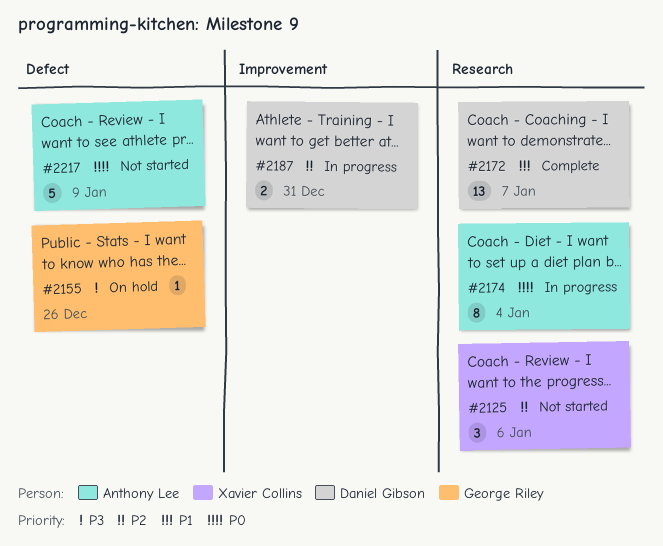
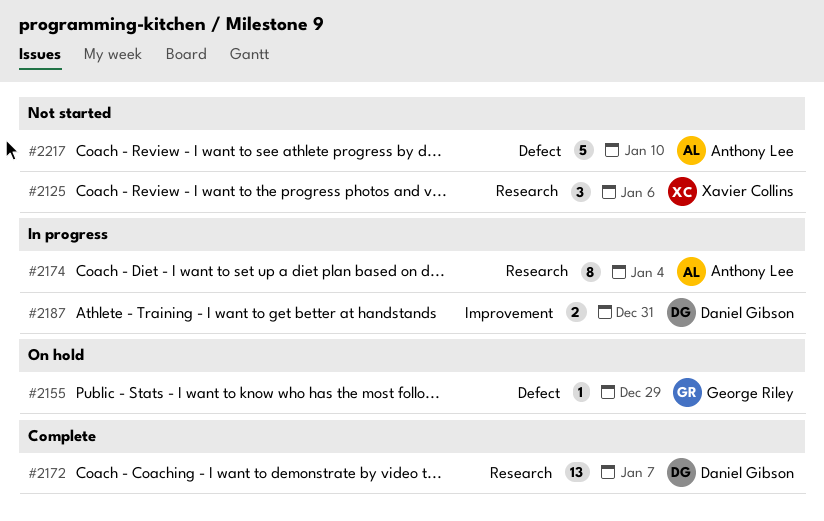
#2155, due: Dec 26 -> Dec 29
#2217, due: Jan 9 -> Jan 10

